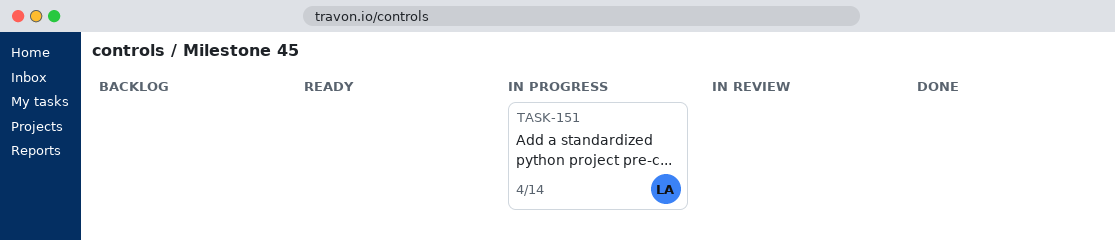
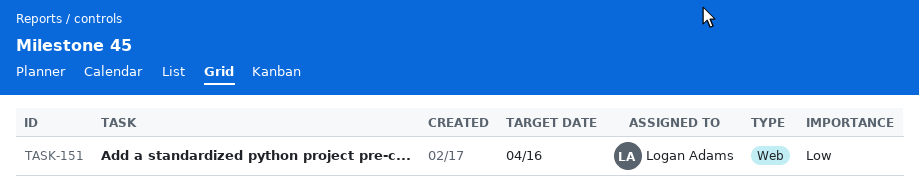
TASK-151, due: Apr 14 -> Apr 16

